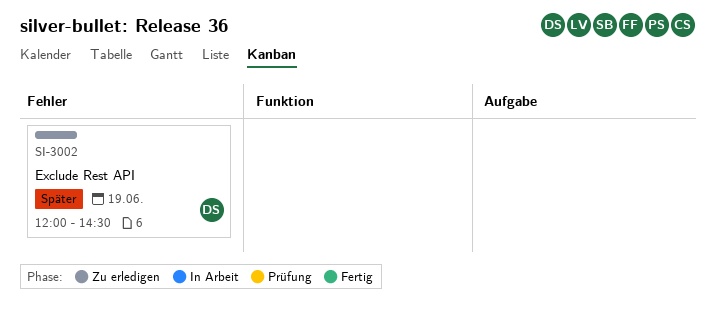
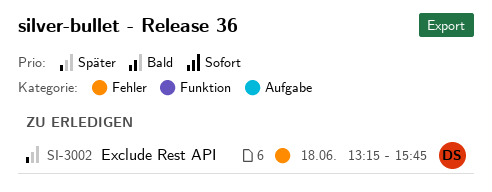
SI-3002, day: Jun 19 -> Jun 18
SI-3002, begins: 12:00 -> 13:15
SI-3002, ends: 14:30 -> 15:45

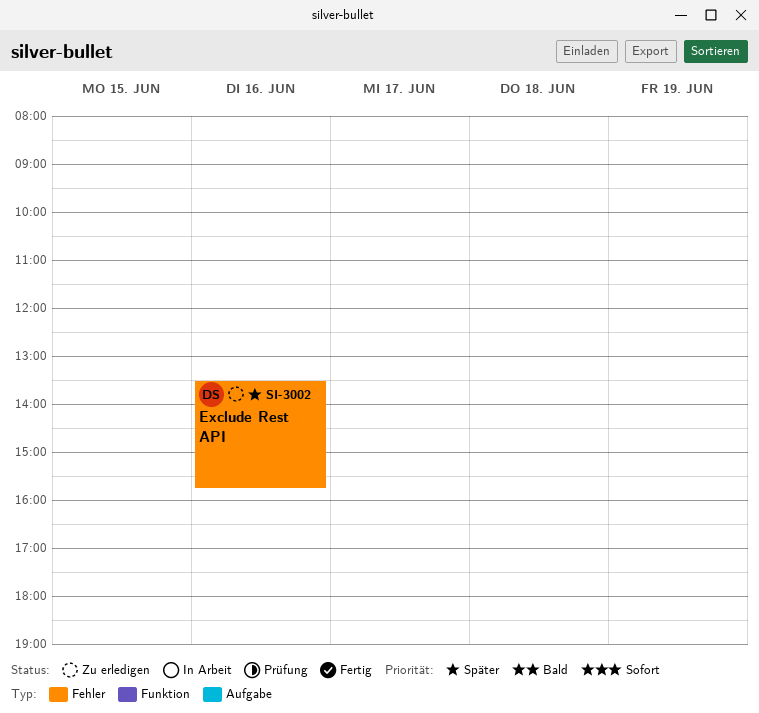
SI-3002, day: Jun 18 -> Jun 16
SI-3002, begins: 13:15 -> 13:30

